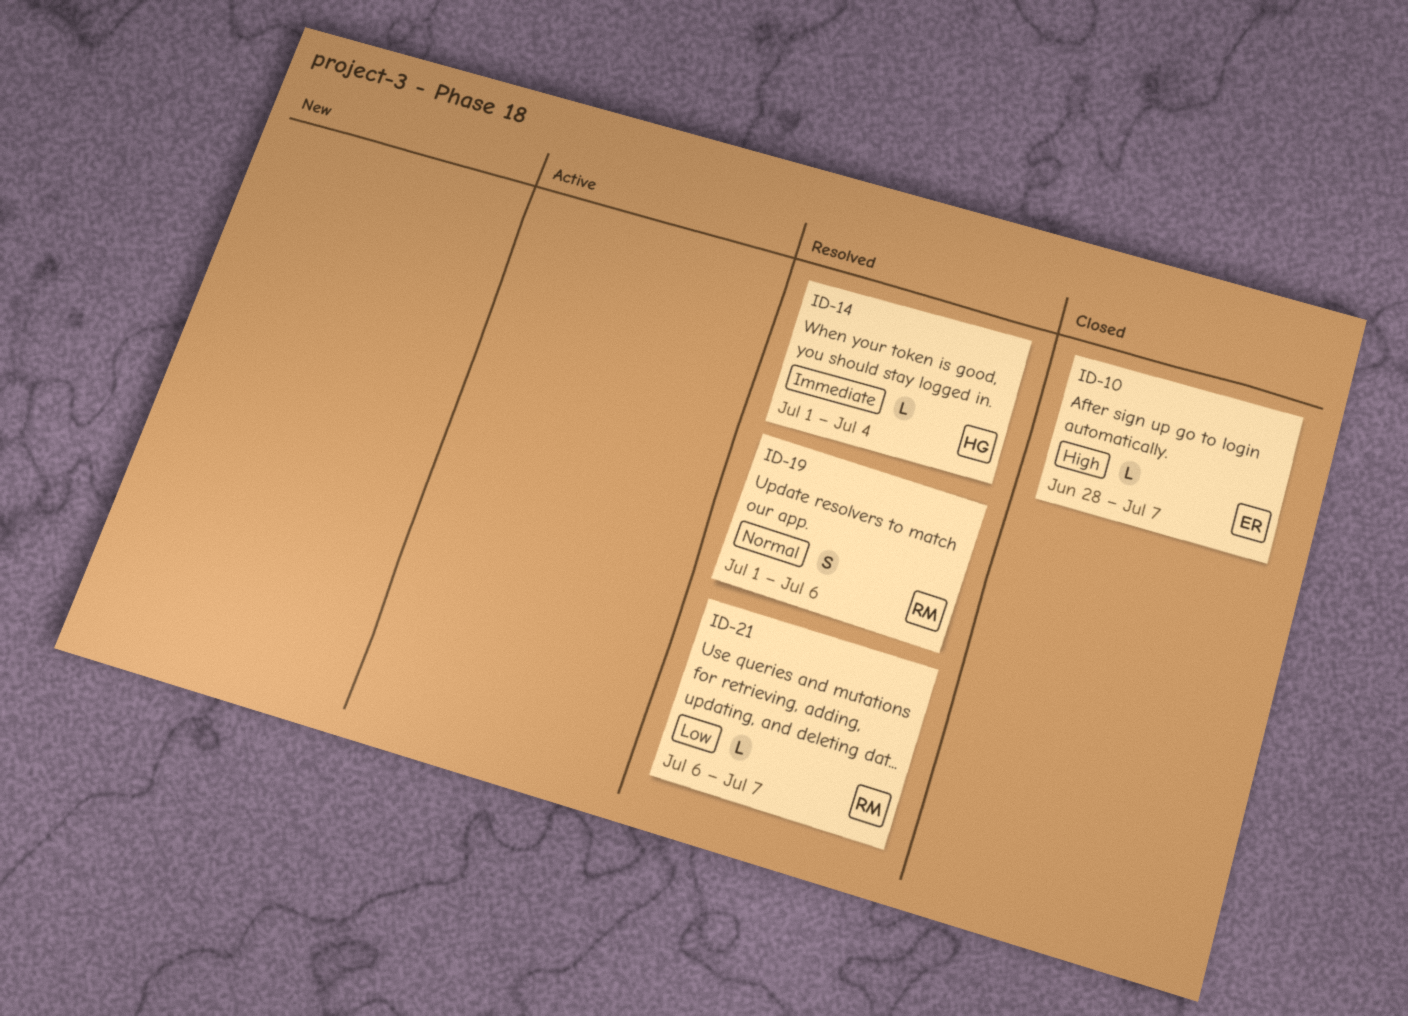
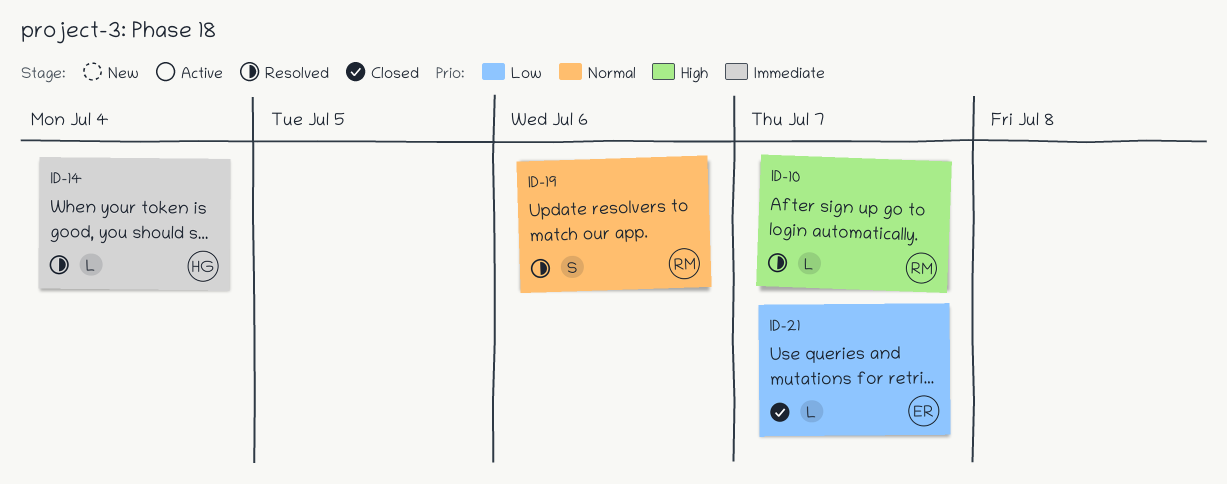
ID-10, status: Closed -> Resolved
ID-10, owner: ER -> RM
ID-21, status: Resolved -> Closed
ID-21, owner: RM -> ER

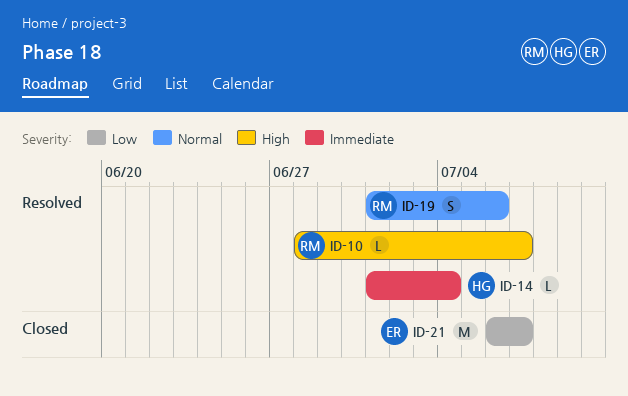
ID-21, estimate: L -> M

